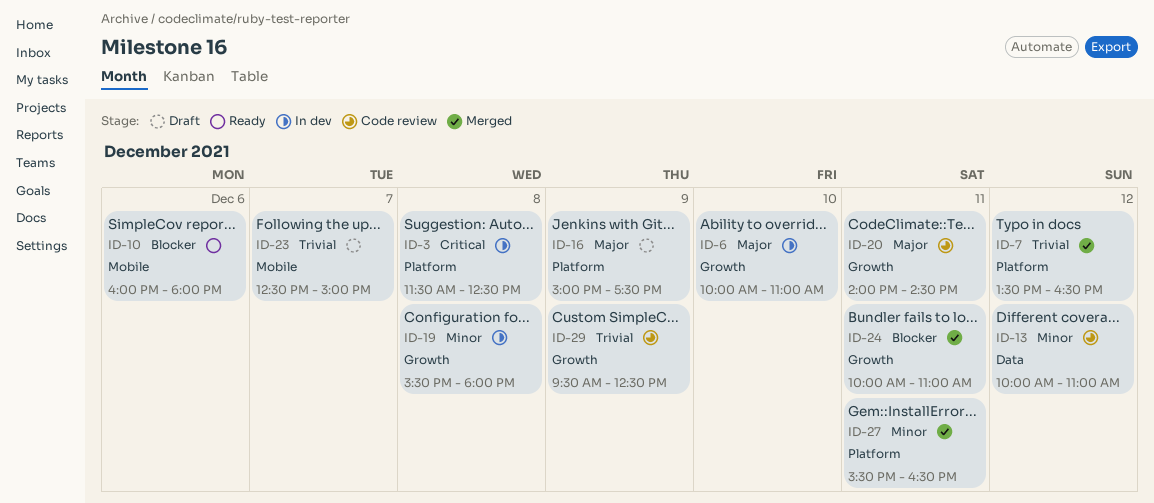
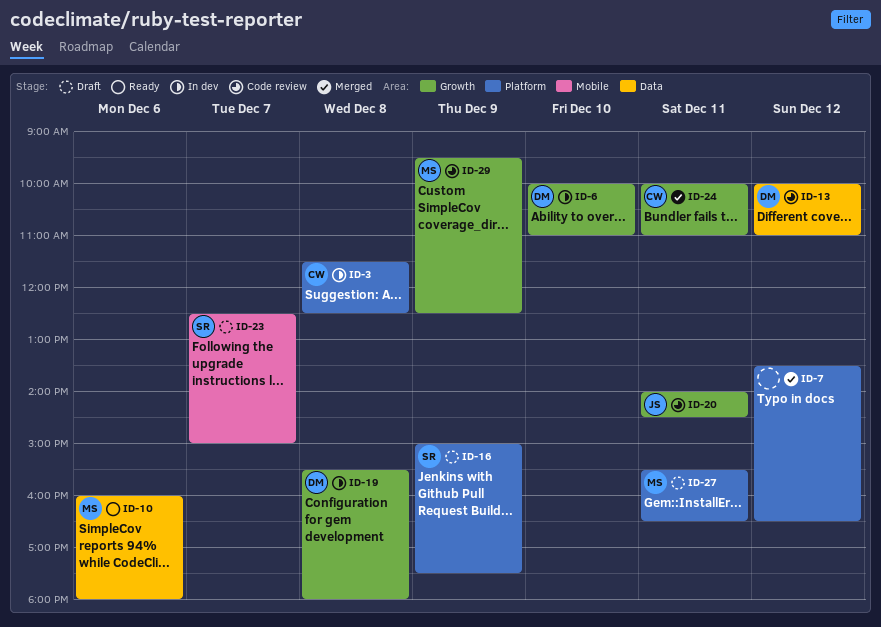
ID-10, label: Mobile -> Data
ID-27, status: Merged -> Draft

